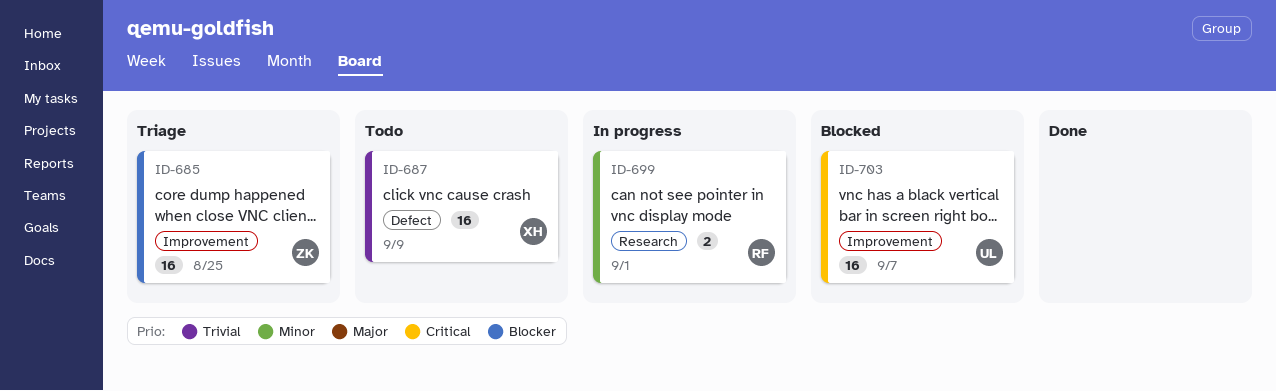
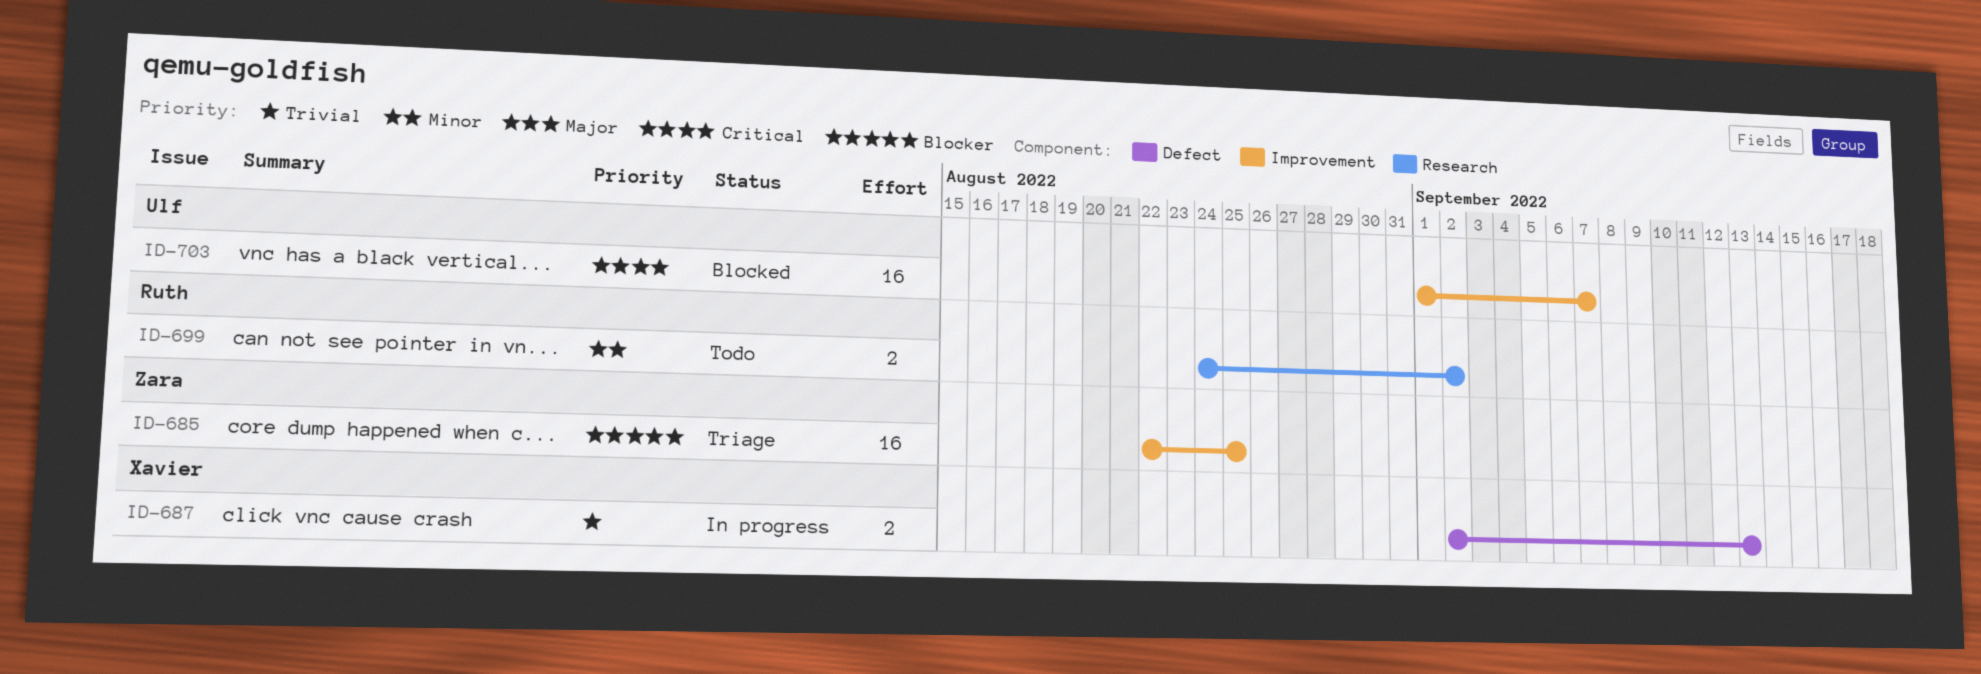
ID-687, status: Todo -> In progress
ID-687, estimate: 16 -> 2
ID-687, due: Sep 9 -> Sep 13
ID-699, status: In progress -> Todo
ID-699, due: Sep 1 -> Sep 2

